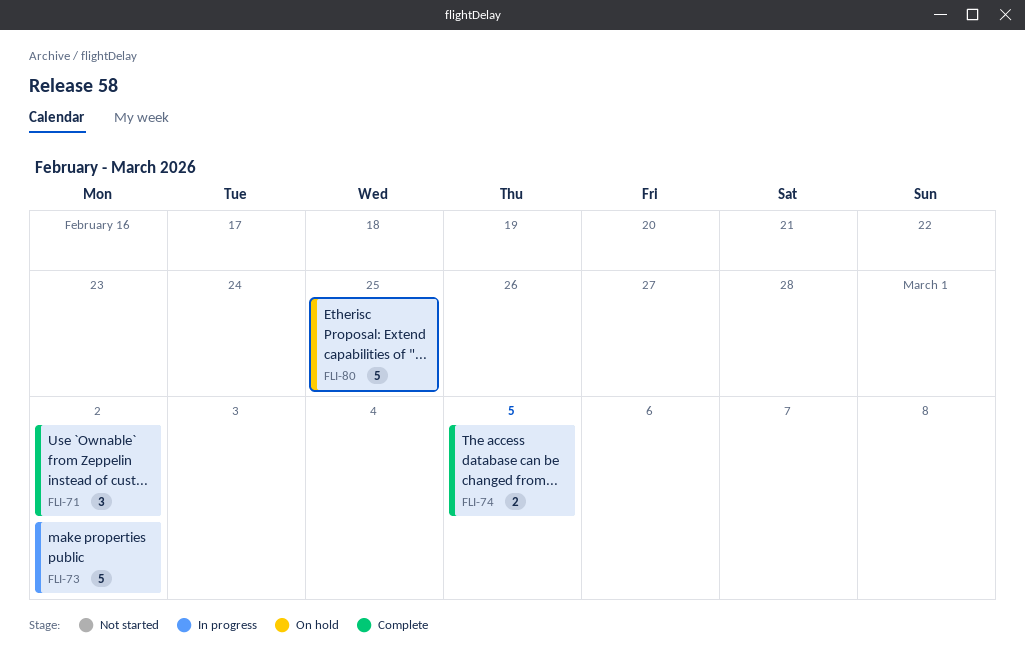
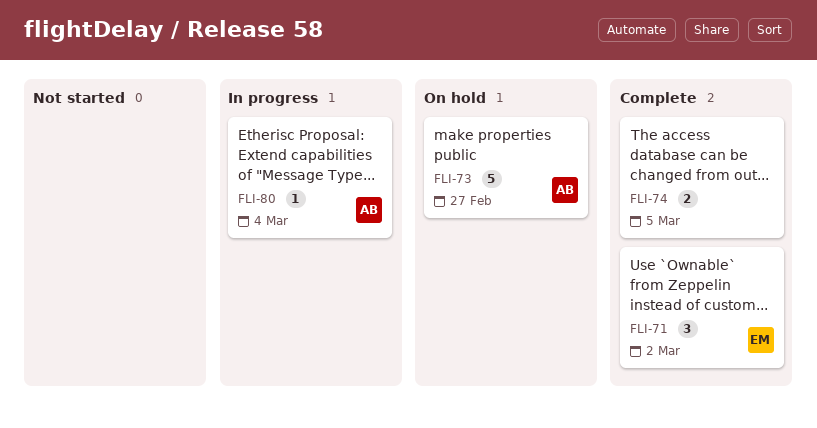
FLI-73, status: In progress -> On hold
FLI-73, due: Mar 2 -> Feb 27
FLI-80, status: On hold -> In progress
FLI-80, estimate: 5 -> 1
FLI-80, due: Feb 25 -> Mar 4

